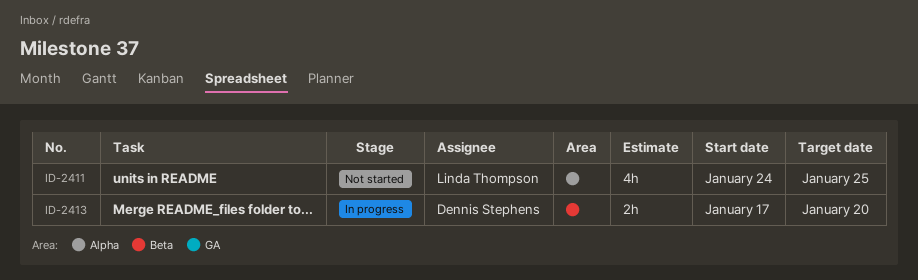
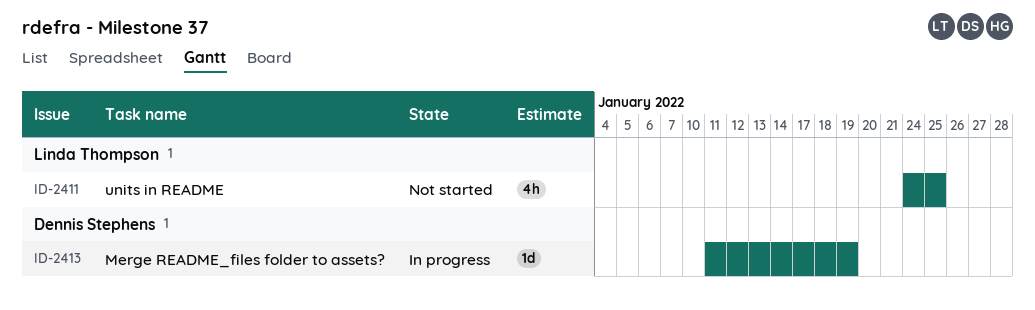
ID-2413, estimate: 2h -> 1d
ID-2413, start: Jan 17 -> Jan 11
ID-2413, due: Jan 20 -> Jan 19

